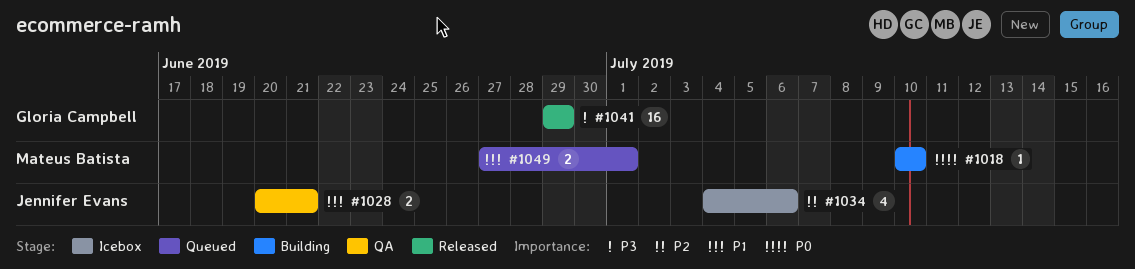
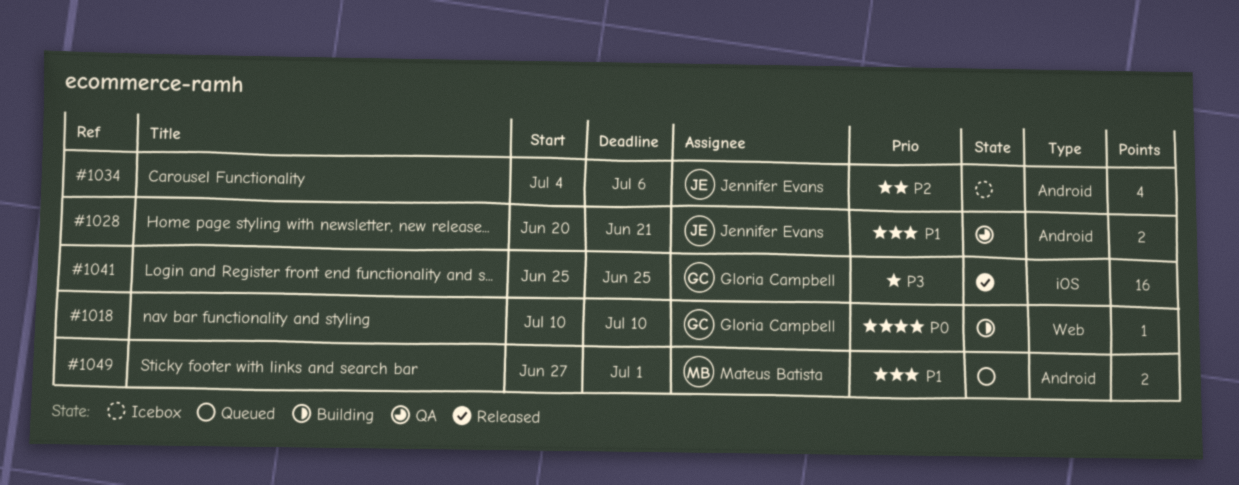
#1018, owner: Mateus Batista -> Gloria Campbell
#1041, start: Jun 29 -> Jun 25
#1041, due: Jun 29 -> Jun 25

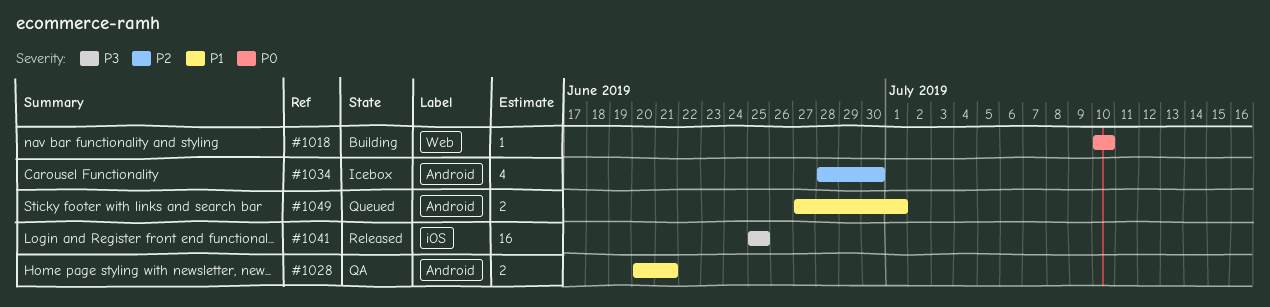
#1034, start: Jul 4 -> Jun 28
#1034, due: Jul 6 -> Jun 30

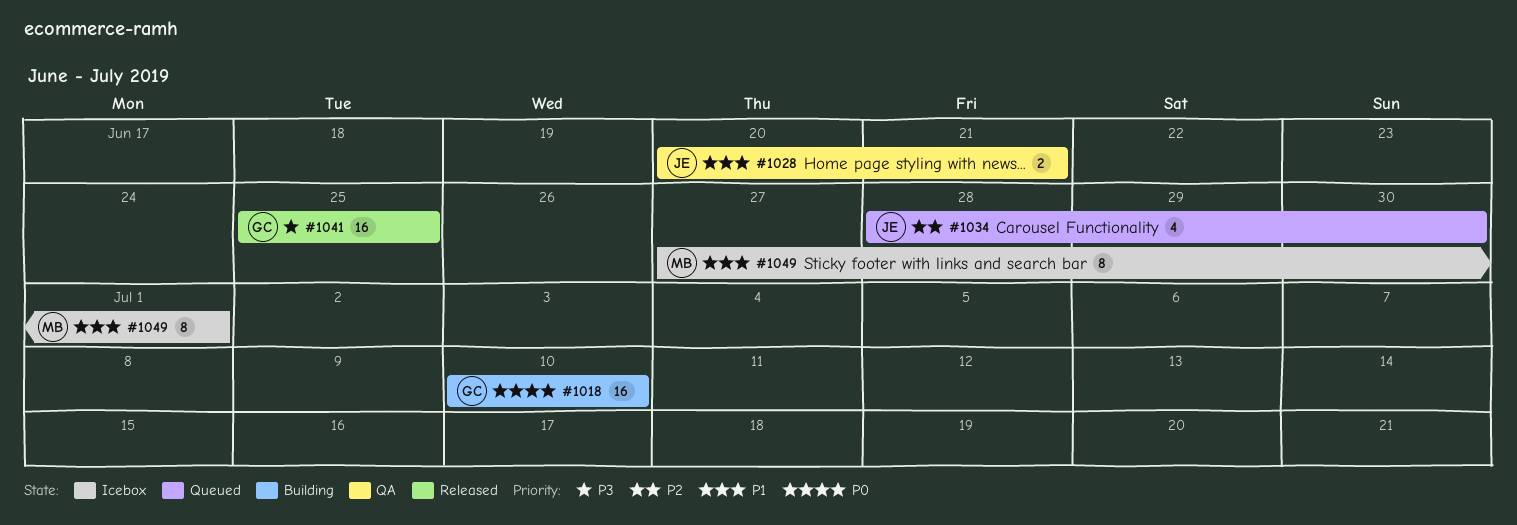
#1018, estimate: 1 -> 16
#1034, status: Icebox -> Queued
#1049, status: Queued -> Icebox
#1049, estimate: 2 -> 8

